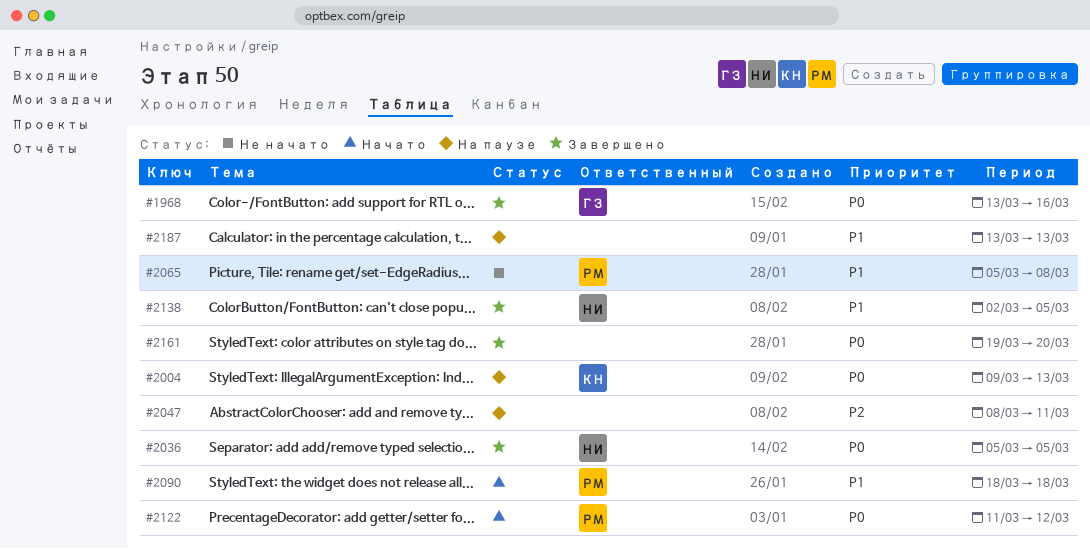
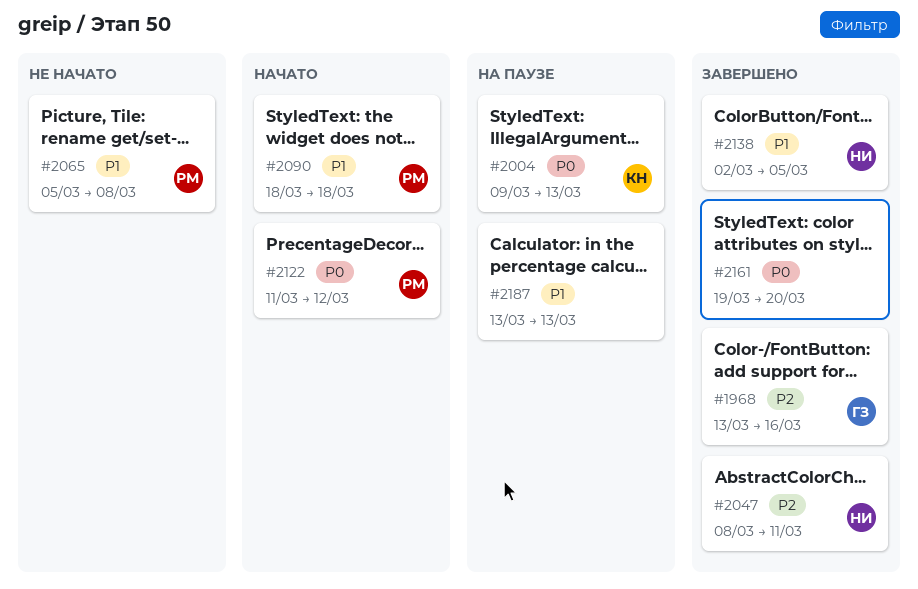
#1968, priority: P0 -> P2
#2036: present -> none
#2047, status: На паузе -> Завершено
#2047, owner: none -> НИ

